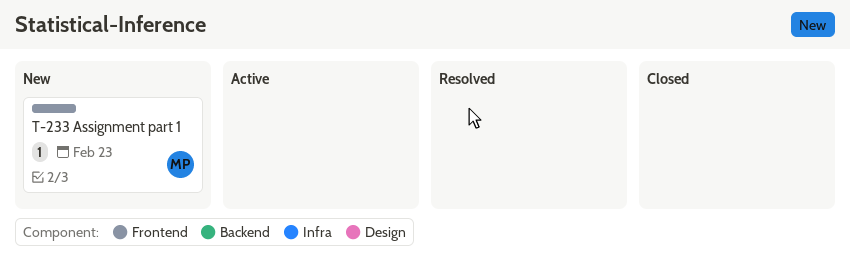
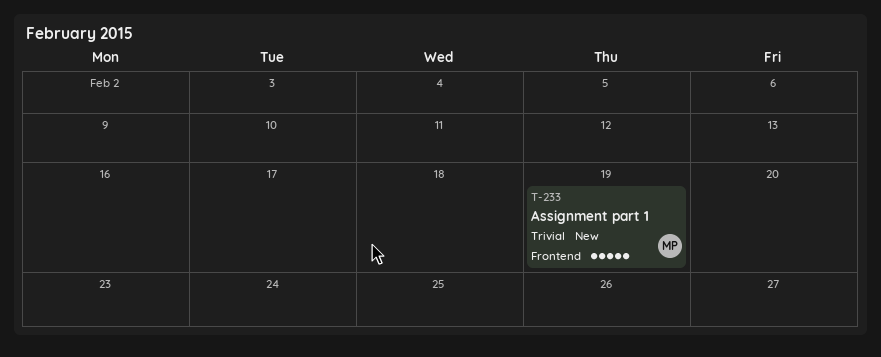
T-233, estimate: 1 -> 5
T-233, due: Feb 23 -> Feb 19

